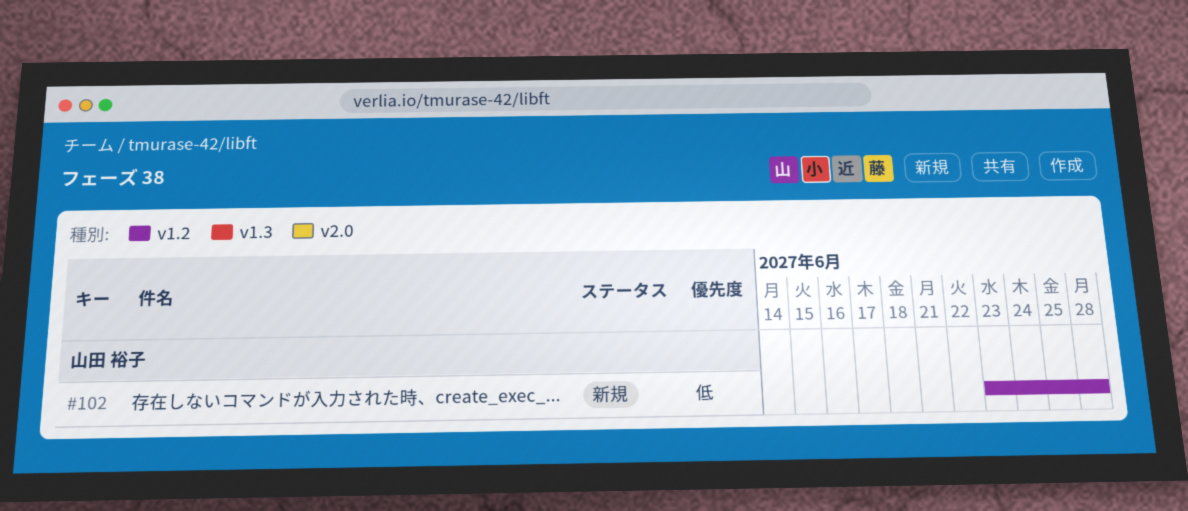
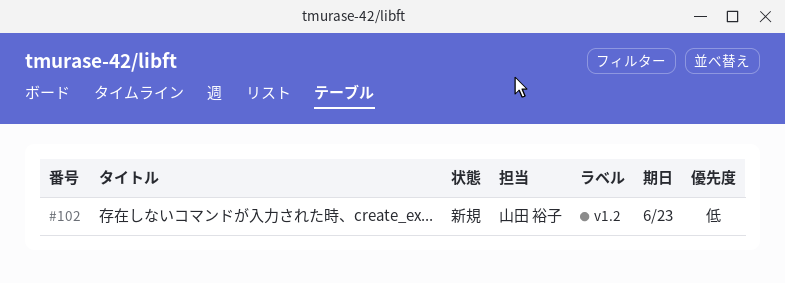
#102, due: Jun 28 -> Jun 23

